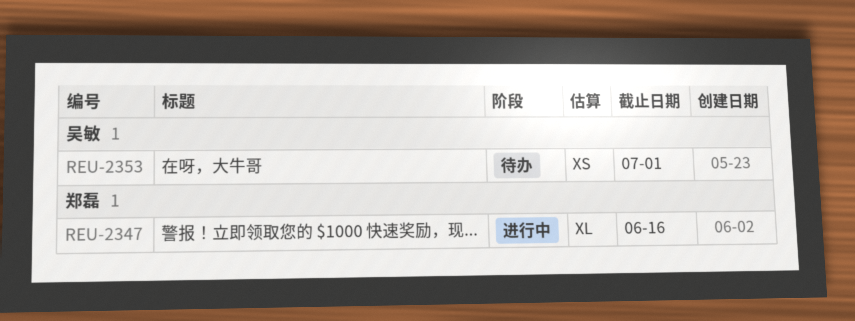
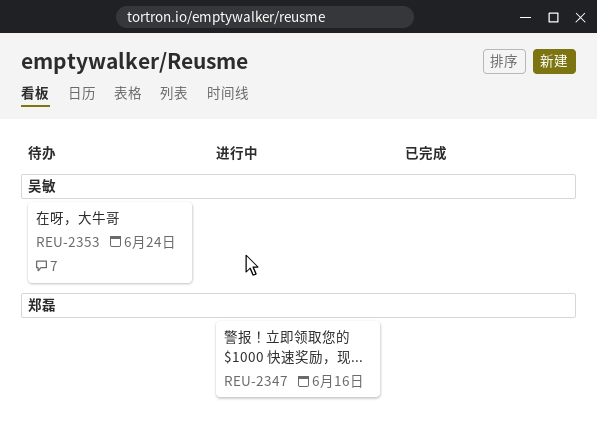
REU-2353, due: Jul 1 -> Jun 24

